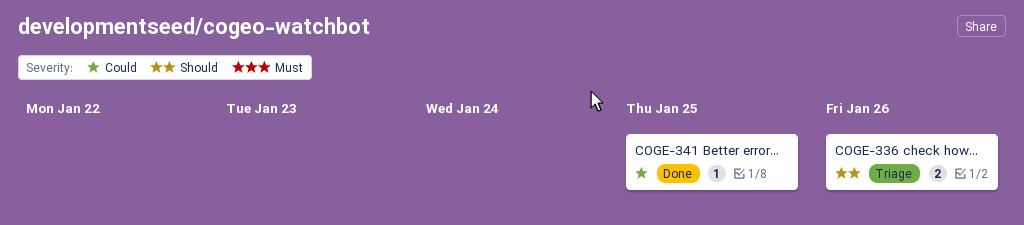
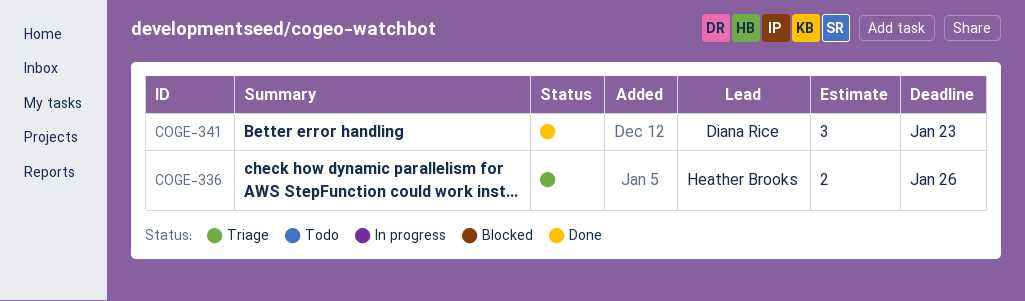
COGE-341, estimate: 1 -> 3
COGE-341, due: Jan 25 -> Jan 23

